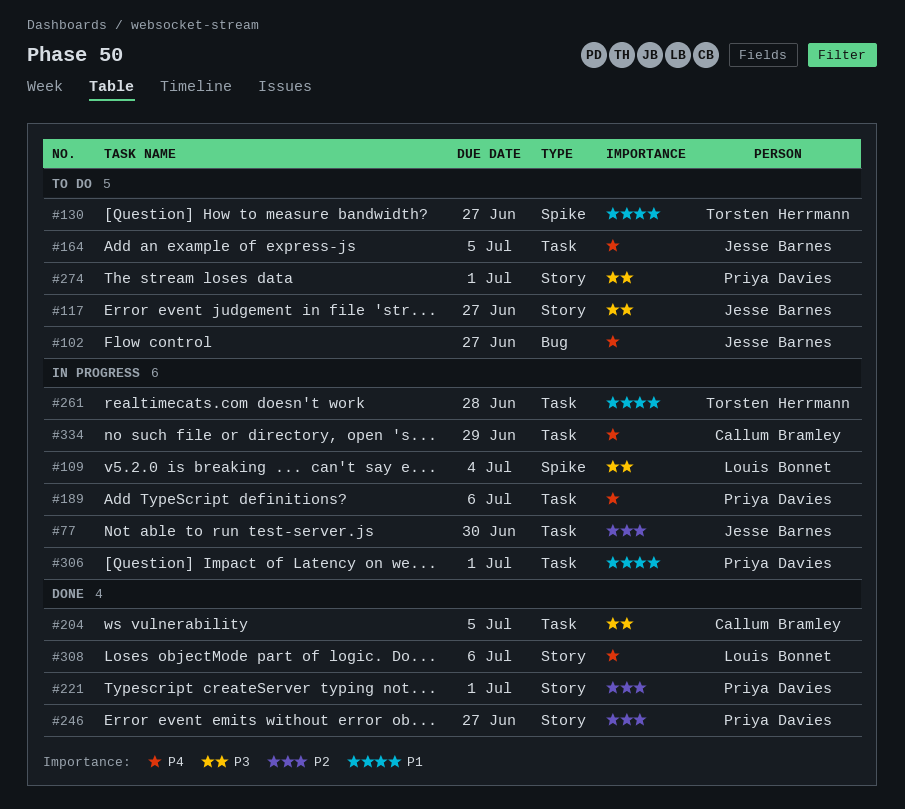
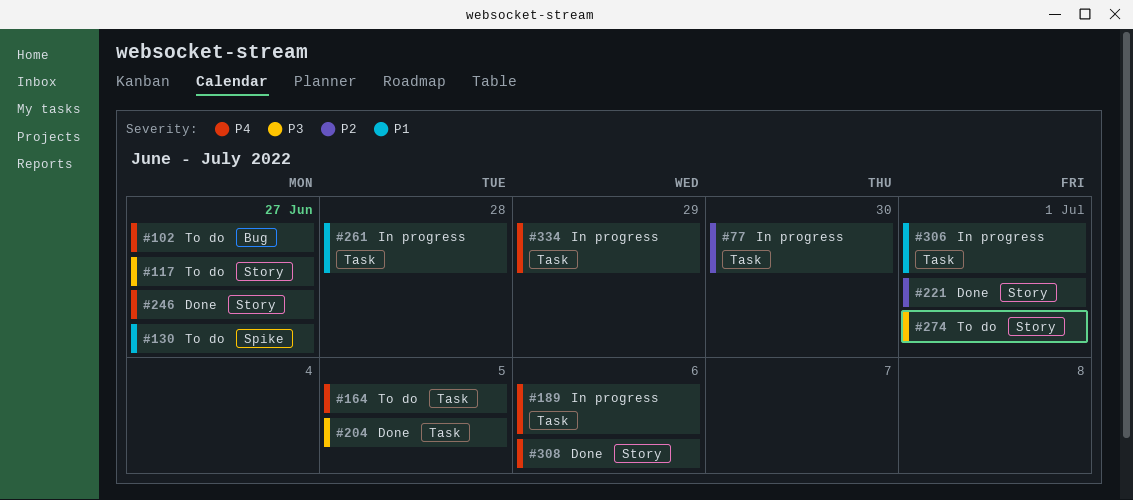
#109: present -> none
#246, priority: P2 -> P4

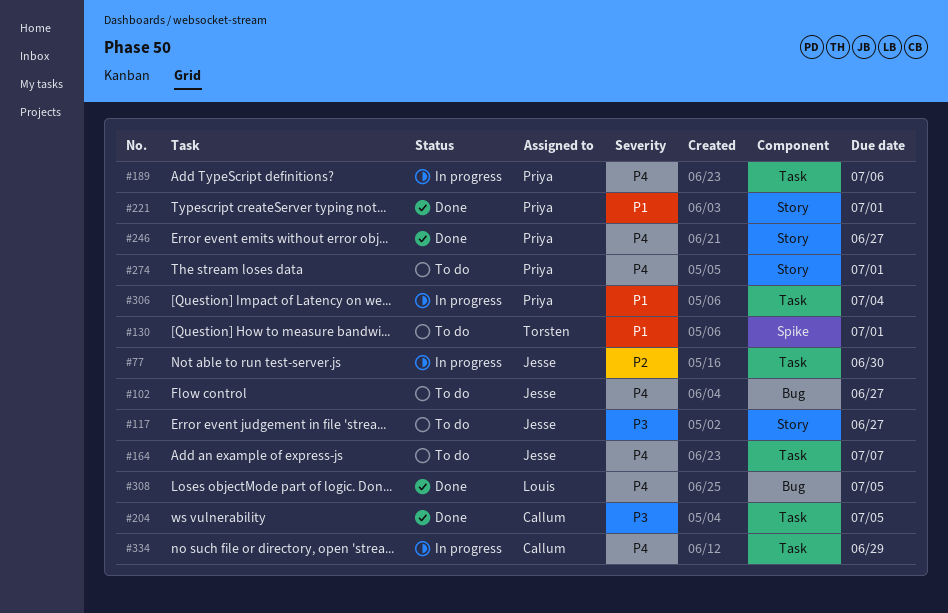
#130, due: Jun 27 -> Jul 1
#164, due: Jul 5 -> Jul 7
#221, priority: P2 -> P1
#261: present -> none
#274, priority: P3 -> P4
#306, due: Jul 1 -> Jul 4
#308, label: Story -> Bug
#308, due: Jul 6 -> Jul 5

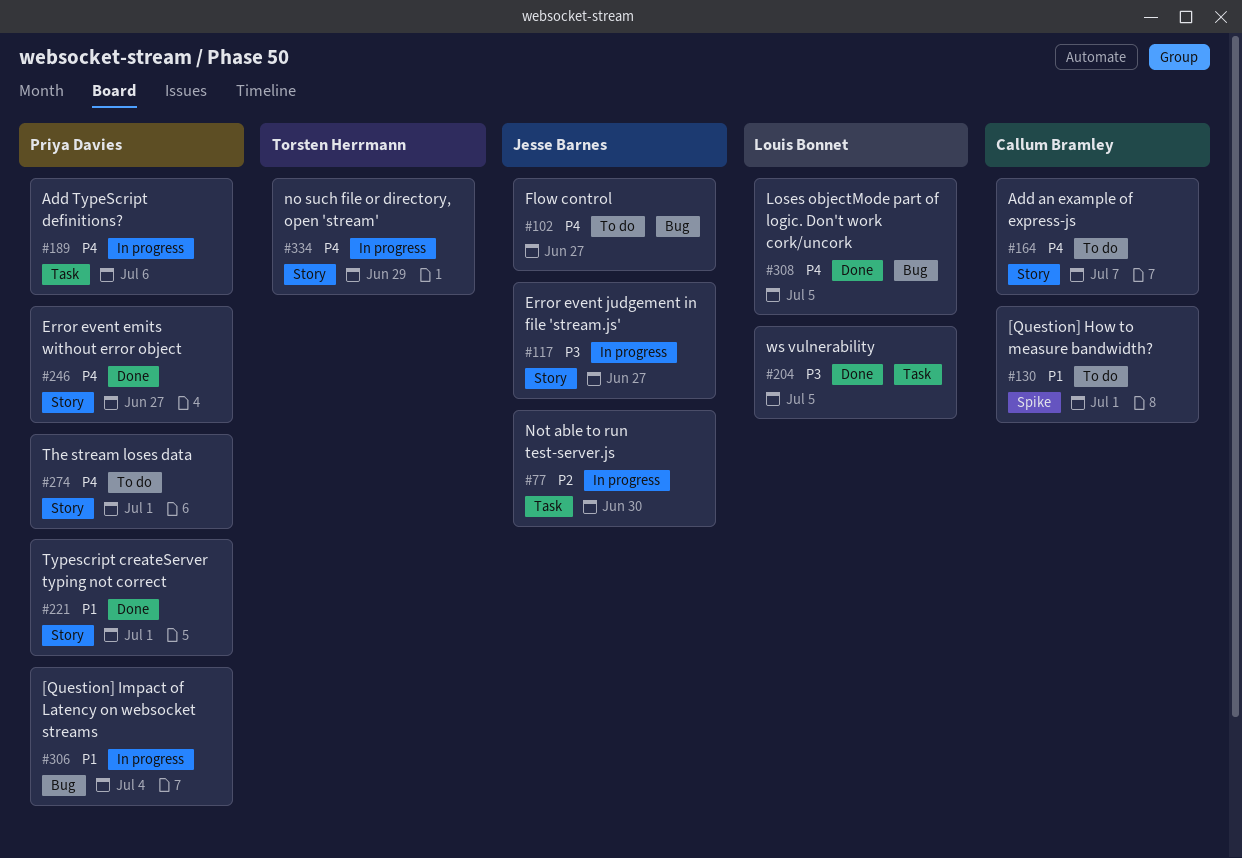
#117, status: To do -> In progress
#130, owner: Torsten Herrmann -> Callum Bramley
#164, owner: Jesse Barnes -> Callum Bramley
#164, label: Task -> Story
#204, owner: Callum Bramley -> Louis Bonnet
#306, label: Task -> Bug
#334, owner: Callum Bramley -> Torsten Herrmann
#334, label: Task -> Story

